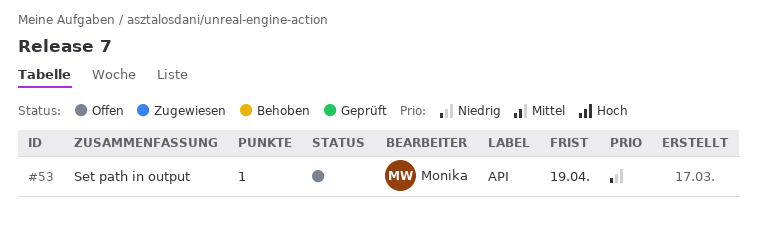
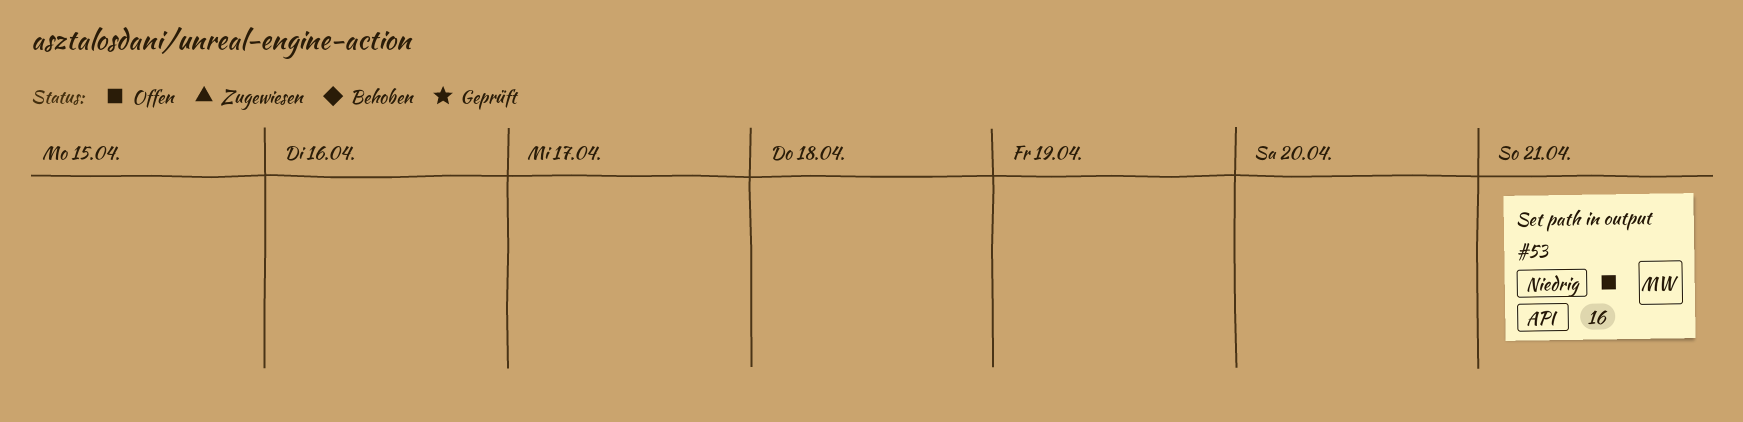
#53, estimate: 1 -> 16
#53, due: Apr 19 -> Apr 21

